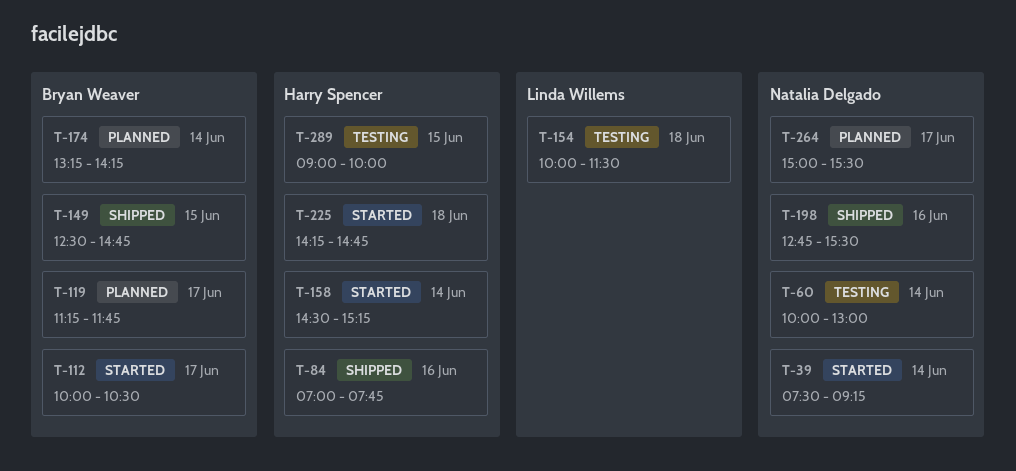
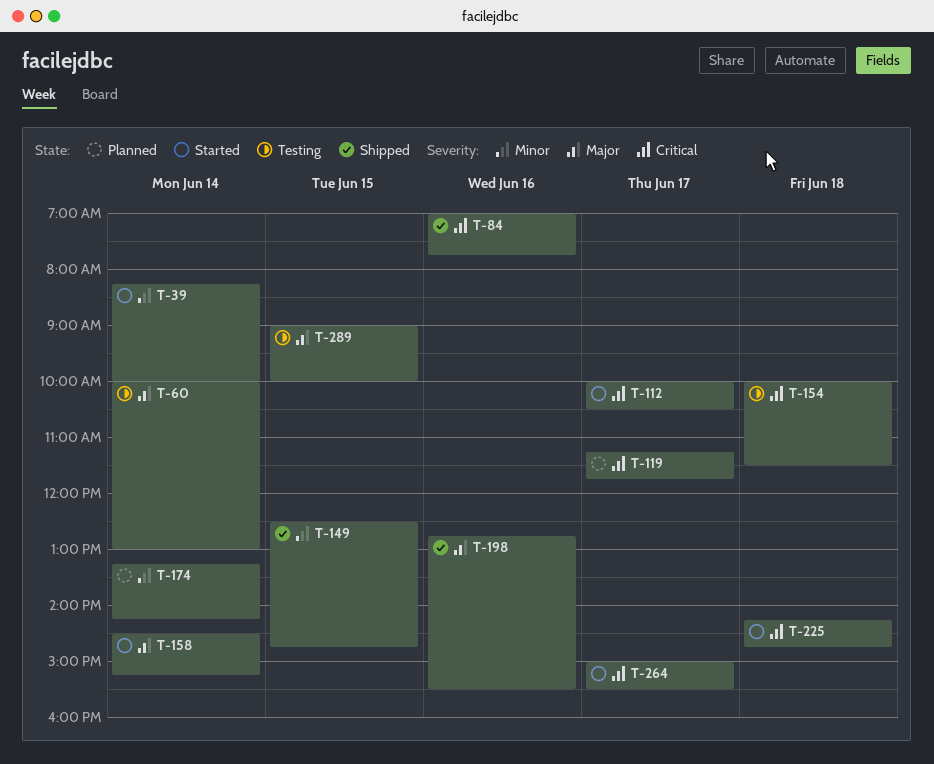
T-39, begins: 07:30 -> 08:15
T-39, ends: 09:15 -> 10:00
T-264, status: Planned -> Started

